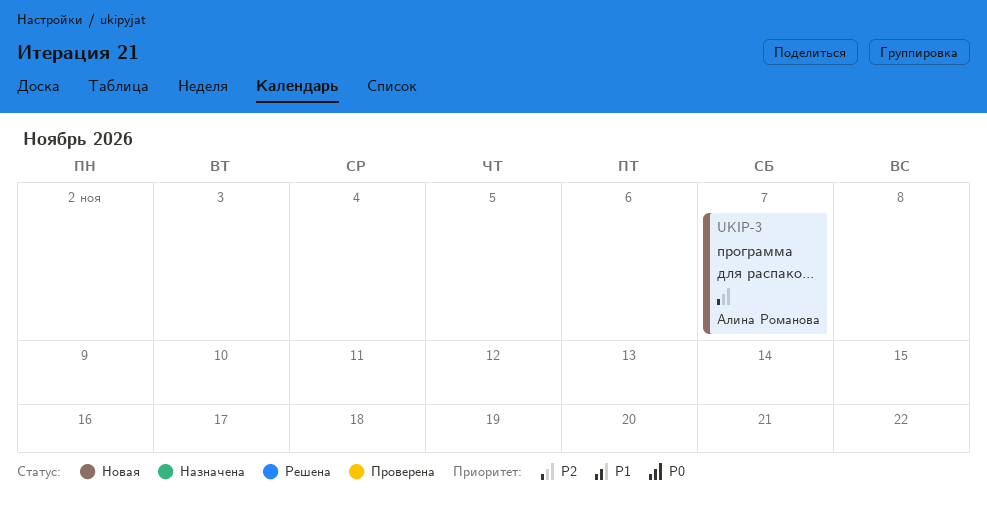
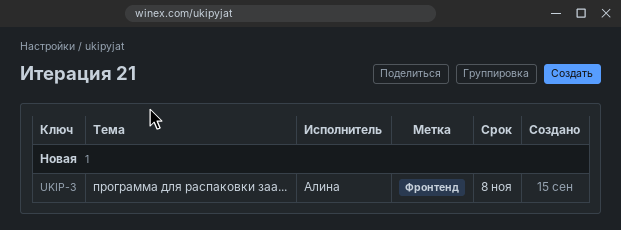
UKIP-3, due: Nov 7 -> Nov 8

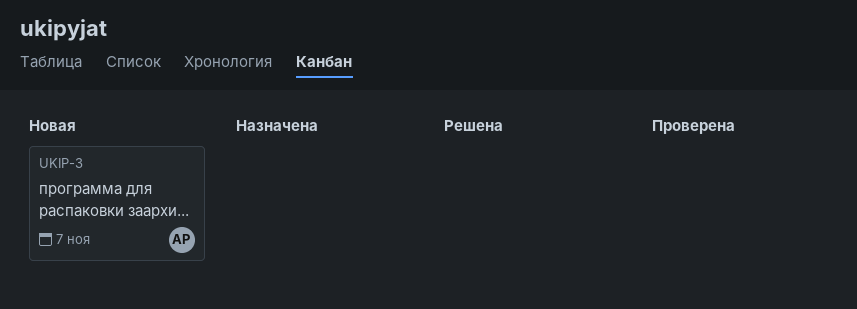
UKIP-3, due: Nov 8 -> Nov 7

